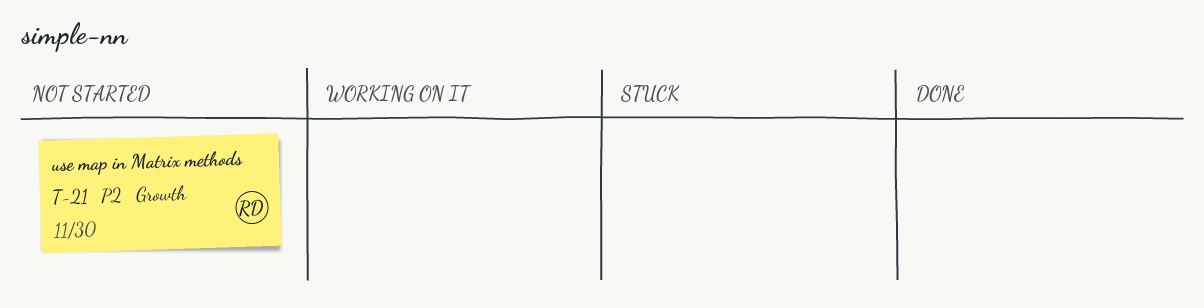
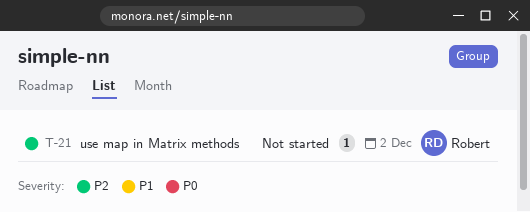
T-21, due: Nov 30 -> Dec 2

